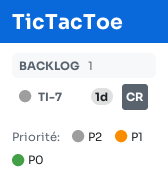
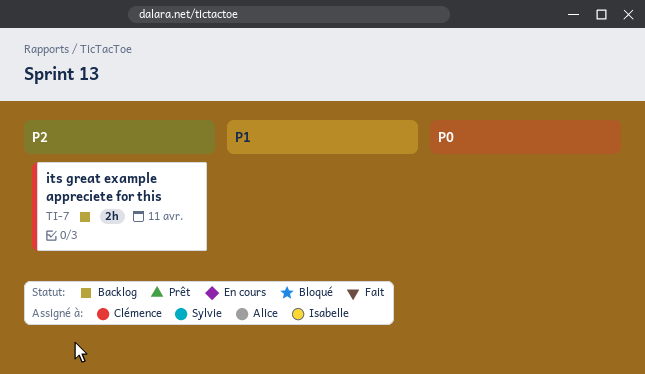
TI-7, estimate: 1d -> 2h

